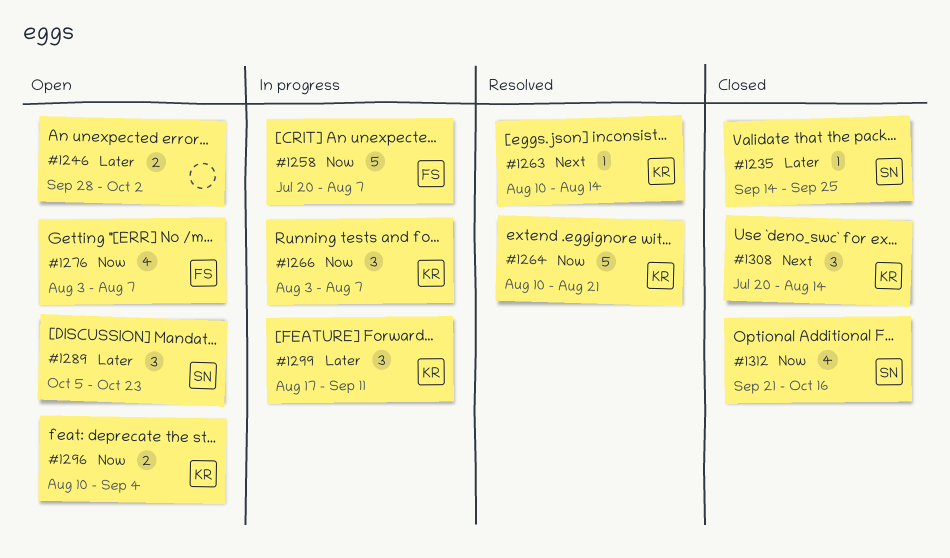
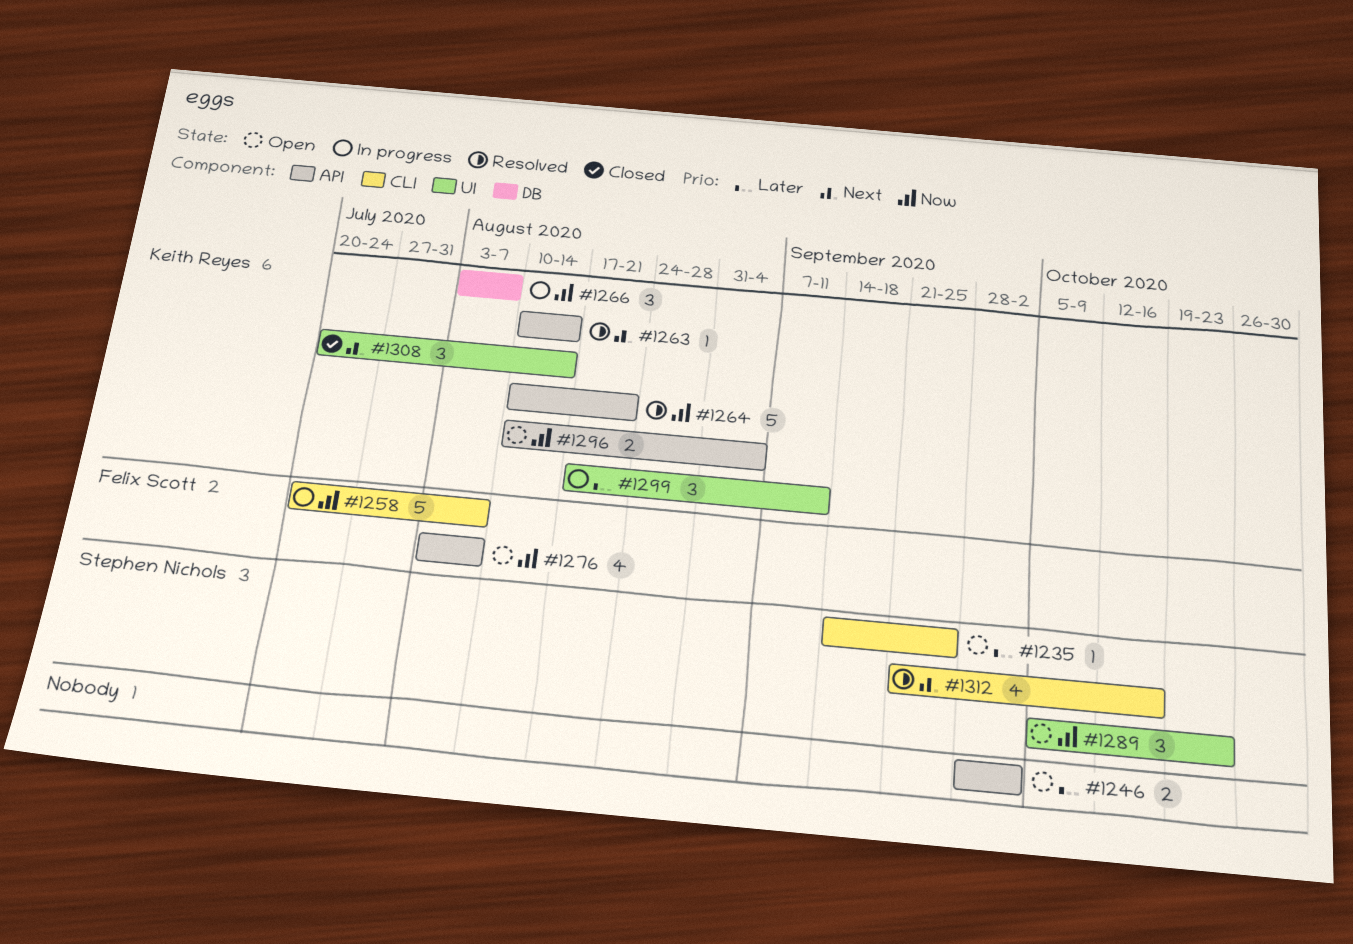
#1235, status: Closed -> Open
#1289, priority: Later -> Now
#1312, status: Closed -> Resolved
#1312, priority: Now -> Next

